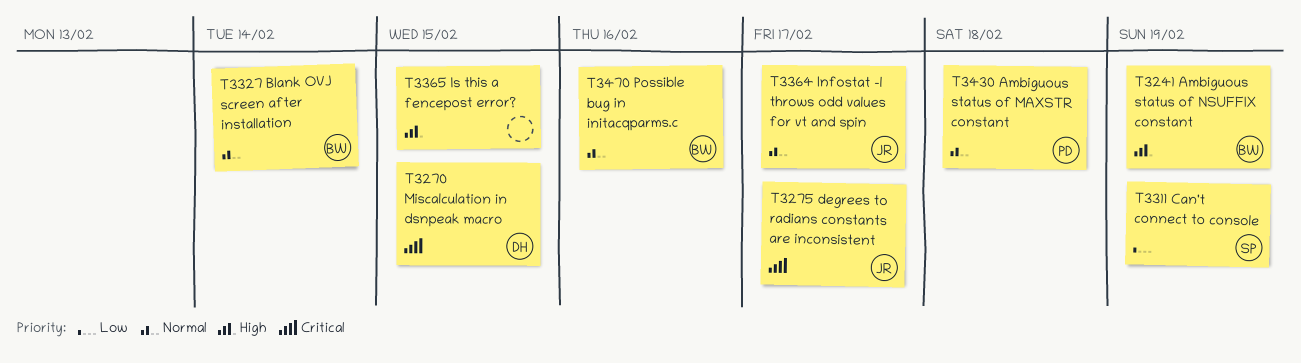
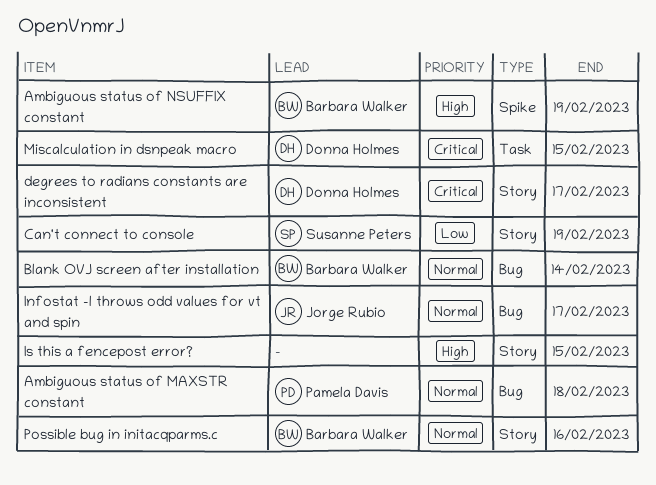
degrees to radians constants are inconsistent, owner: Jorge Rubio -> Donna Holmes

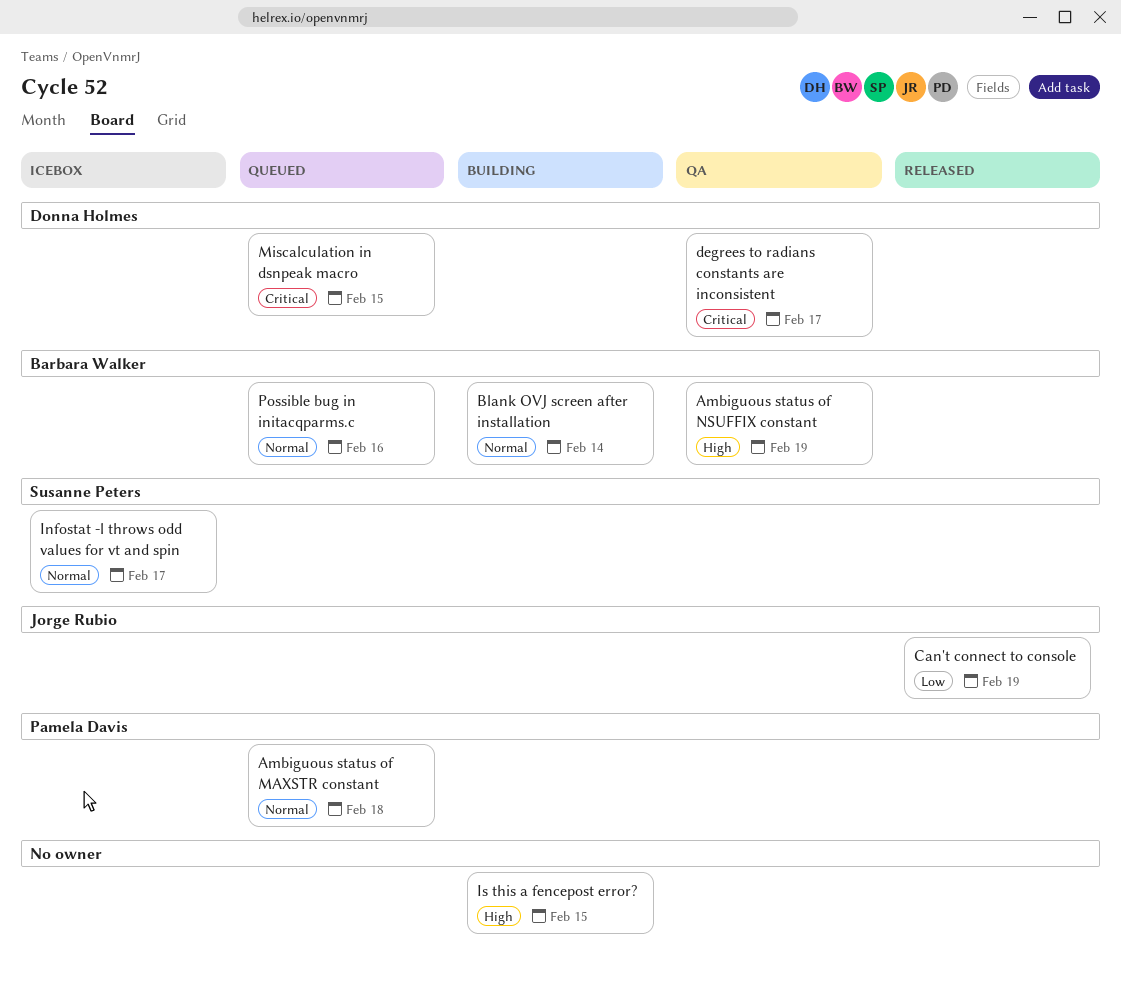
Can't connect to console, owner: Susanne Peters -> Jorge Rubio
Infostat -l throws odd values for vt and spin, owner: Jorge Rubio -> Susanne Peters

